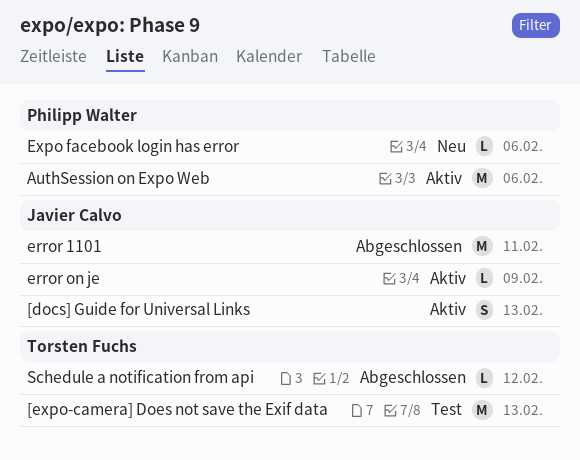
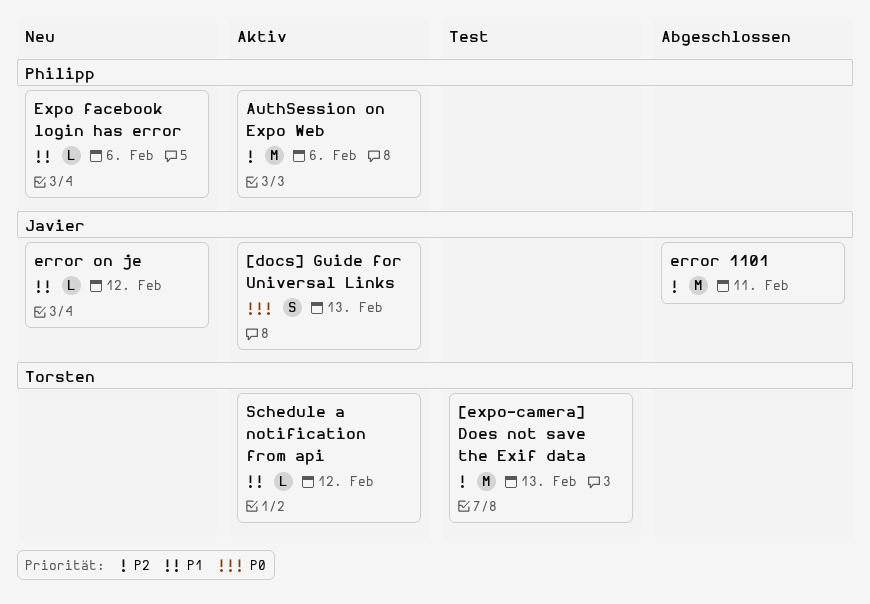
error on je, status: Aktiv -> Neu
error on je, due: Feb 9 -> Feb 12
Schedule a notification from api, status: Abgeschlossen -> Aktiv

